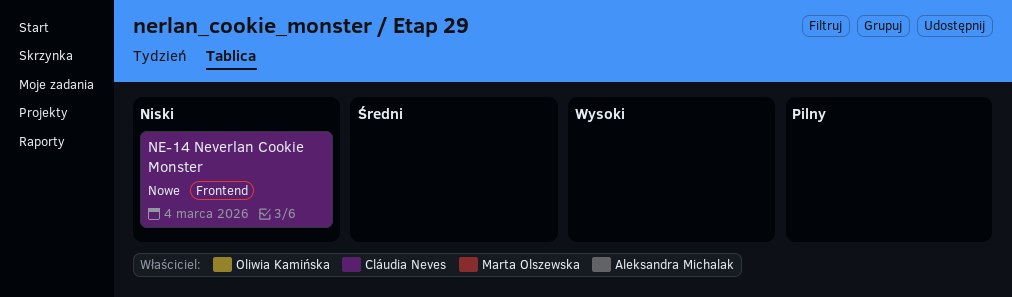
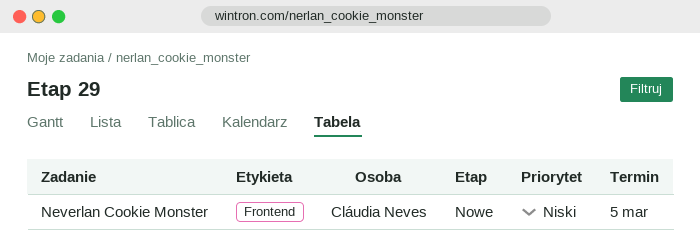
Neverlan Cookie Monster, due: Mar 4 -> Mar 5

